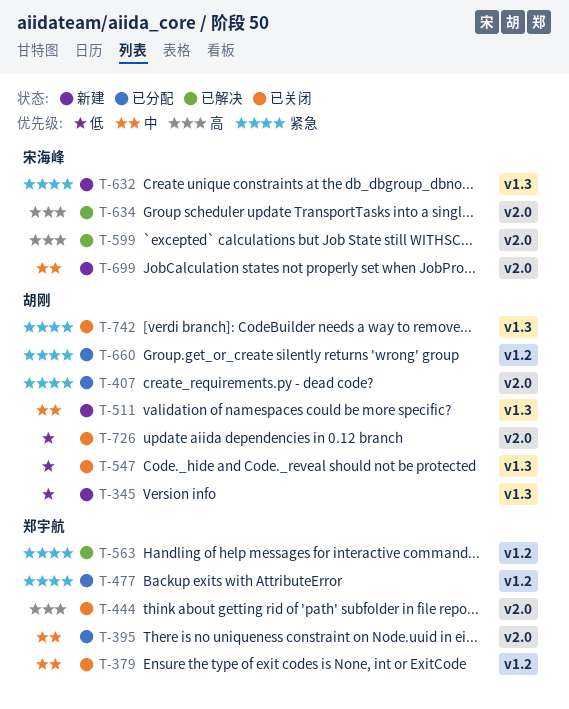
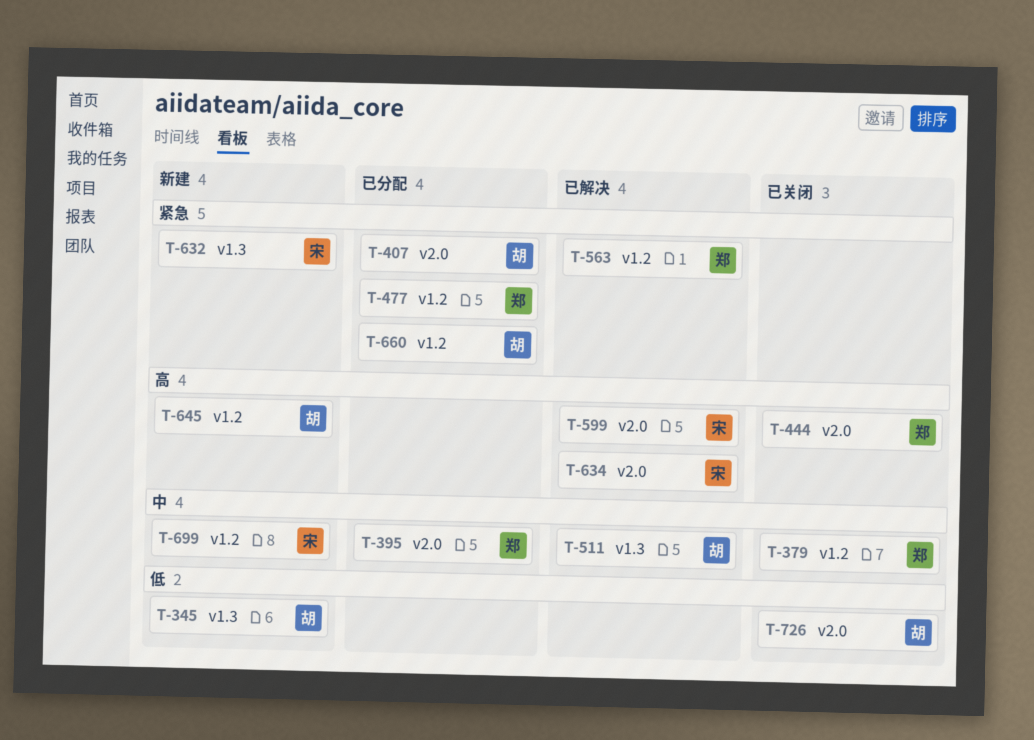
T-511, status: 新建 -> 已解决
T-547: present -> none
T-645: none -> present
T-699, label: v2.0 -> v1.2
T-742: present -> none

